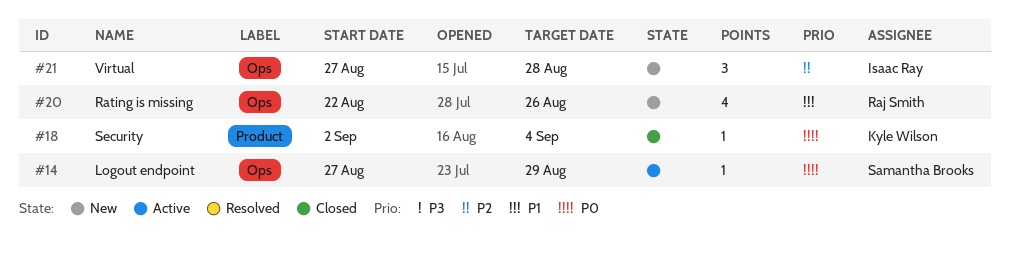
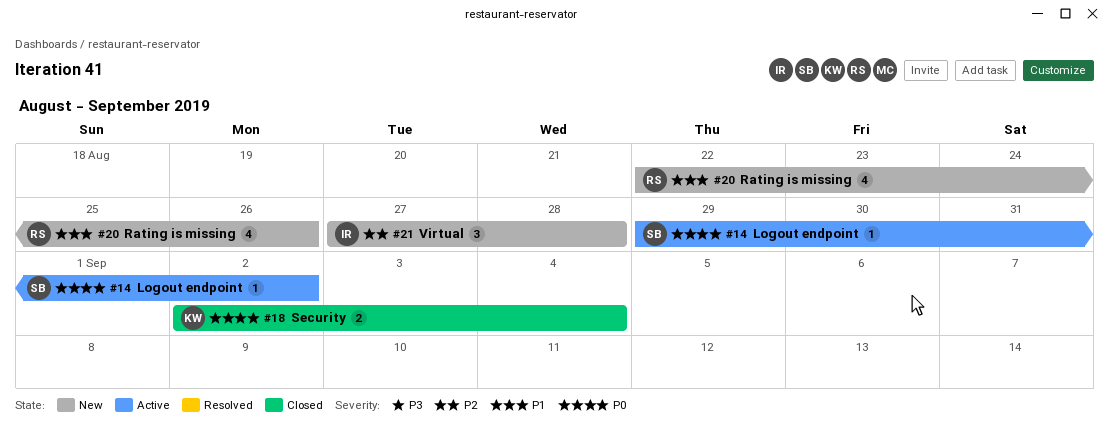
#14, start: Aug 27 -> Aug 29
#14, due: Aug 29 -> Sep 2
#18, estimate: 1 -> 2

